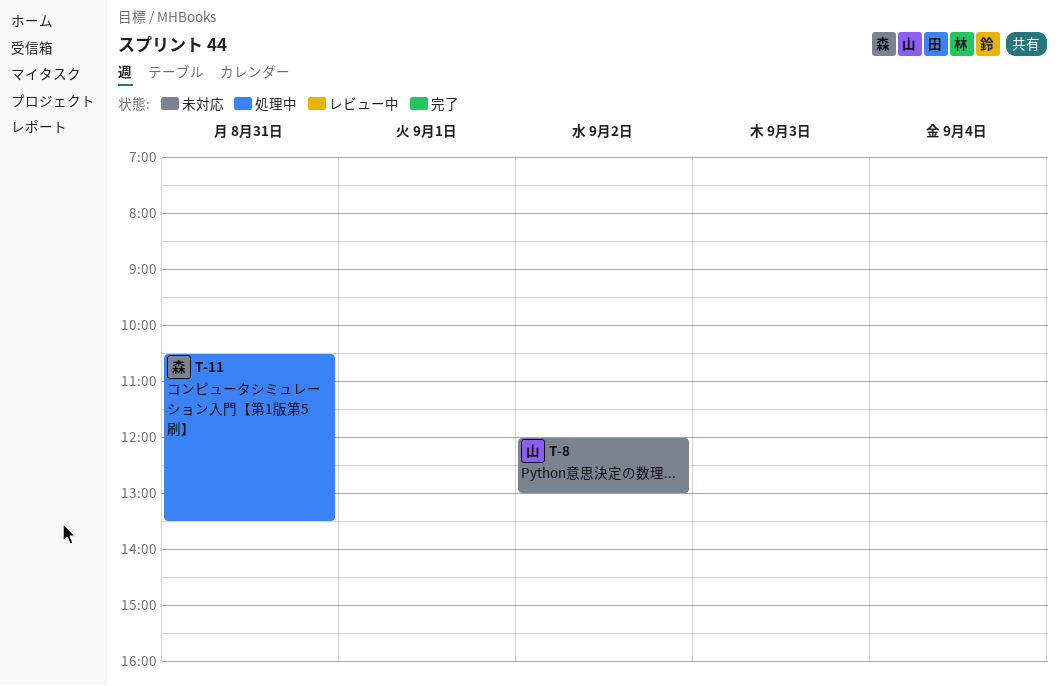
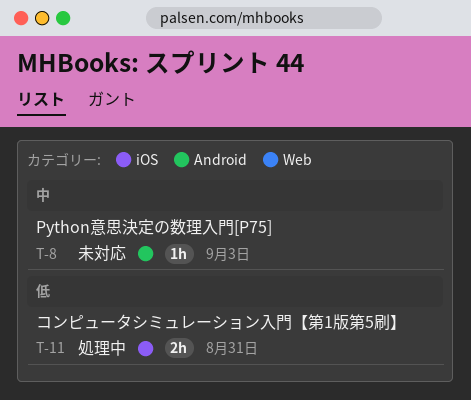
T-8, day: Sep 2 -> Sep 3

